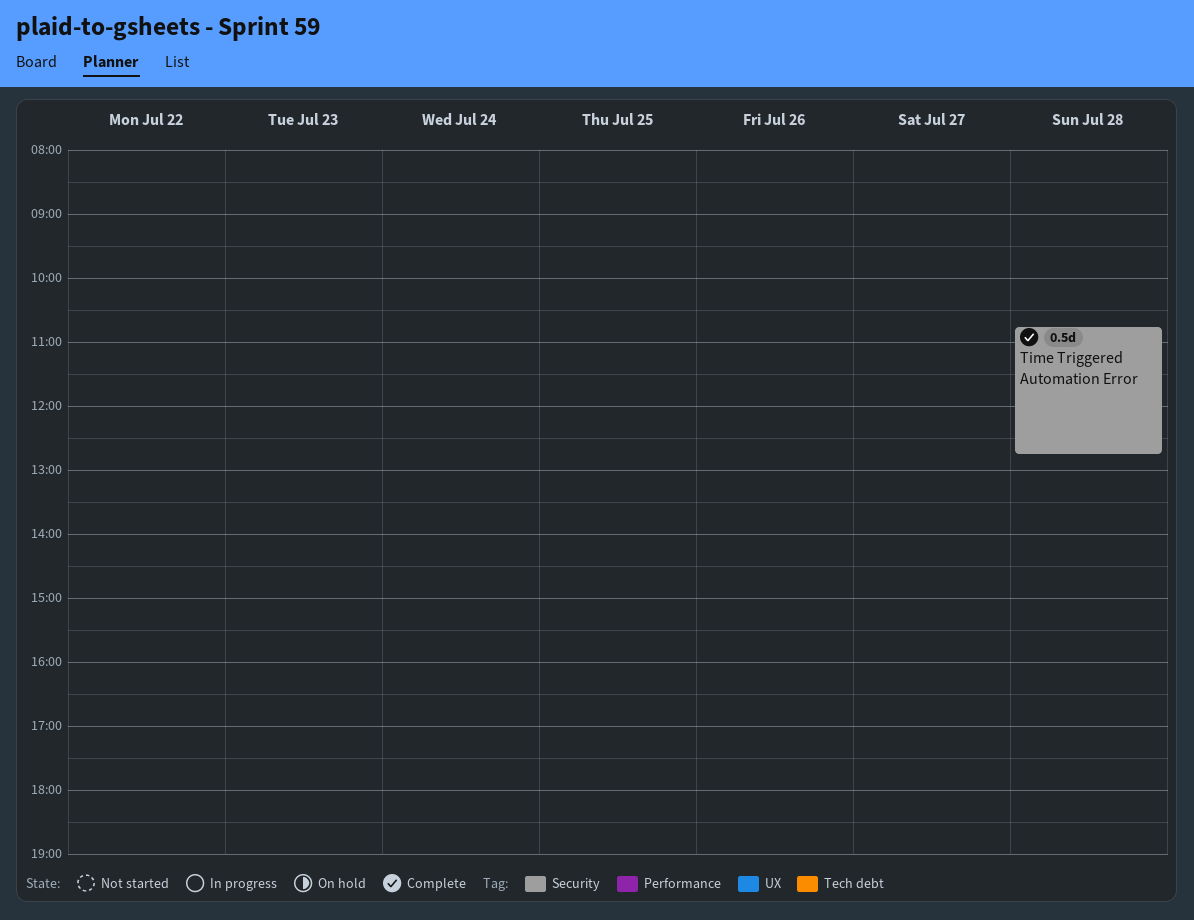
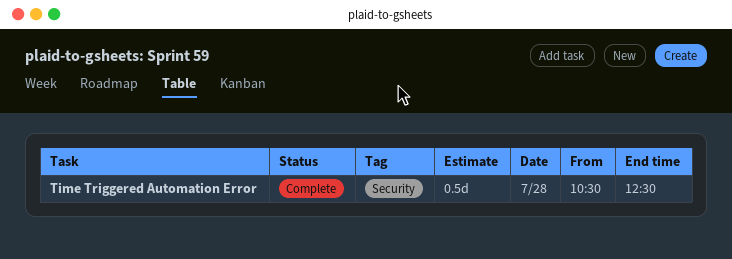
Time Triggered Automation Error, begins: 10:45 -> 10:30
Time Triggered Automation Error, ends: 12:45 -> 12:30

